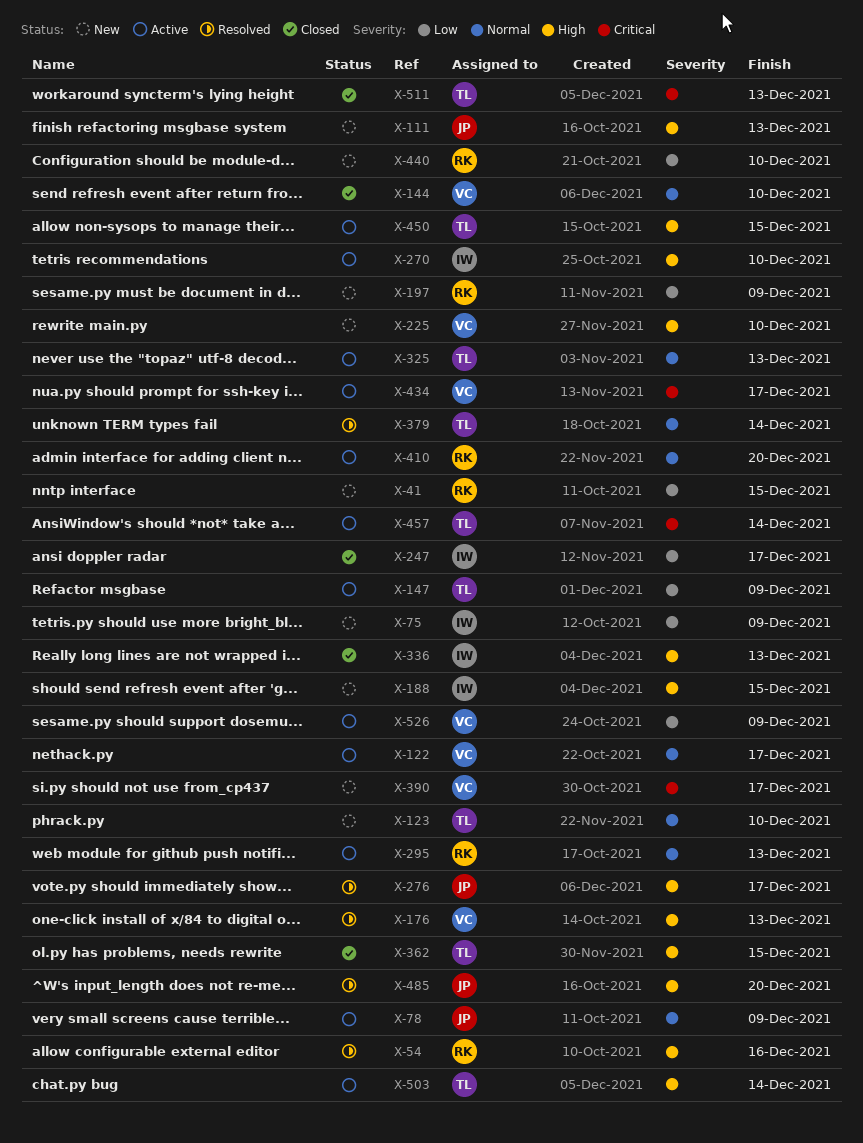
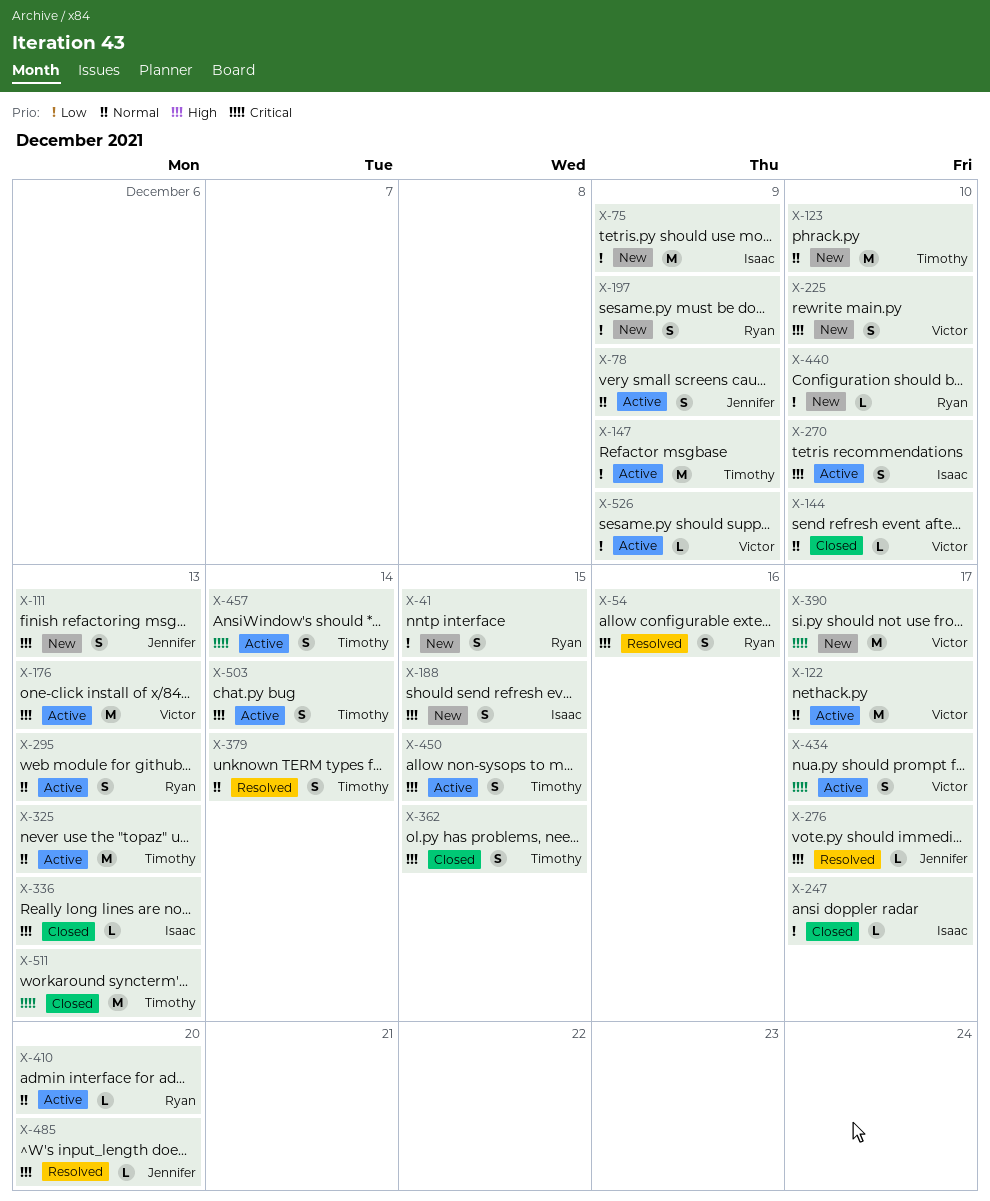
X-176, status: Resolved -> Active

